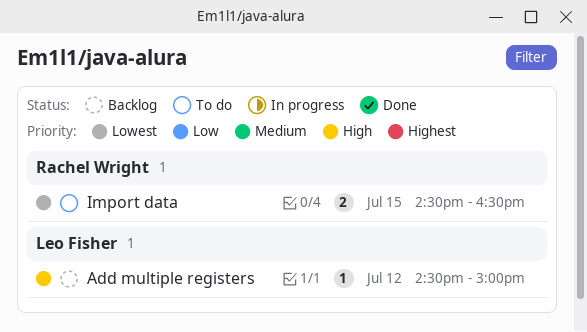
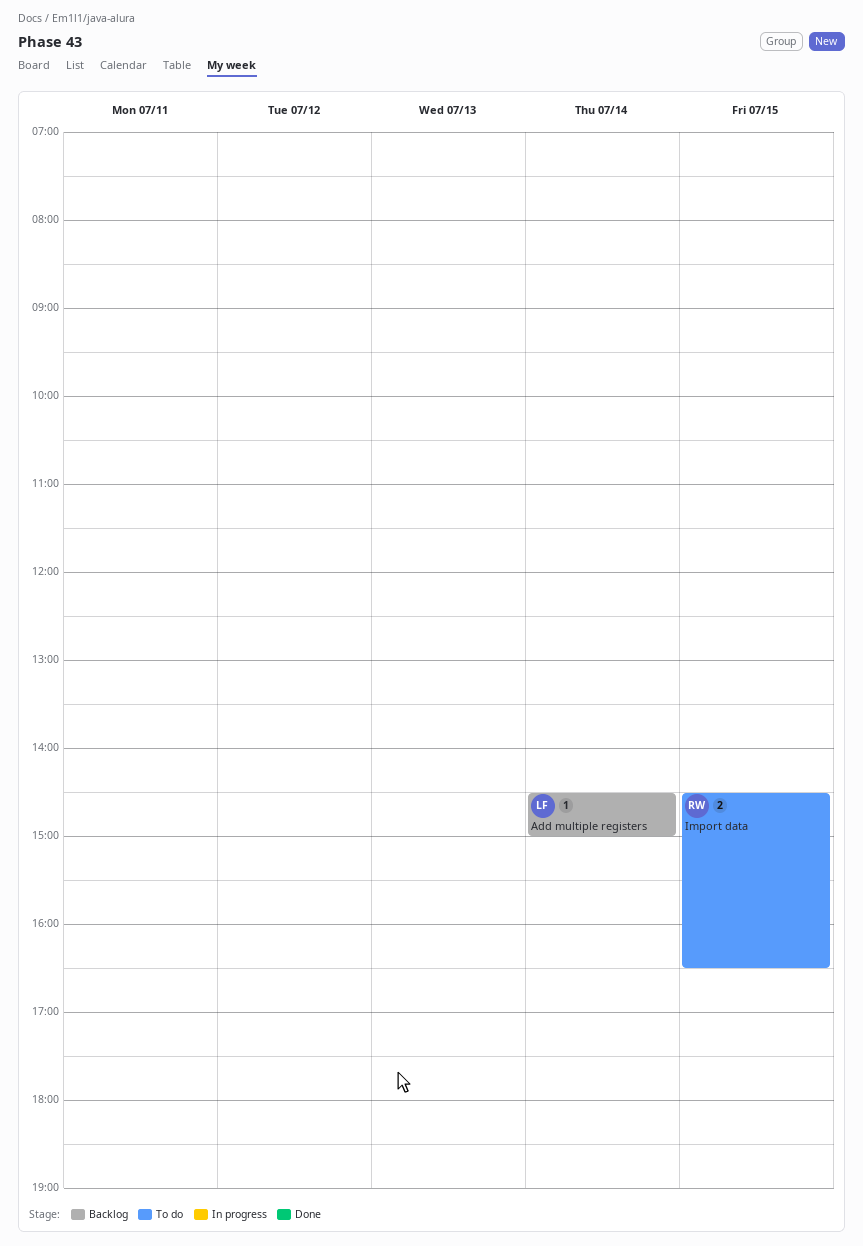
Add multiple registers, day: Jul 12 -> Jul 14

